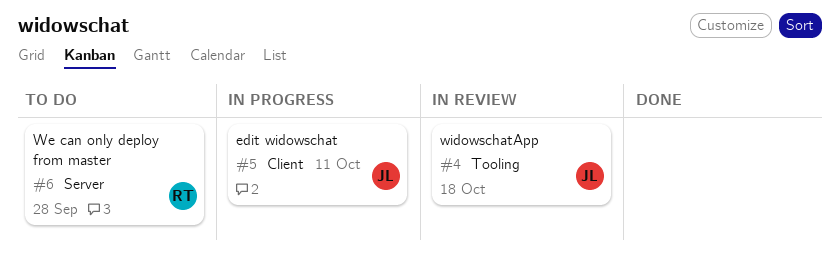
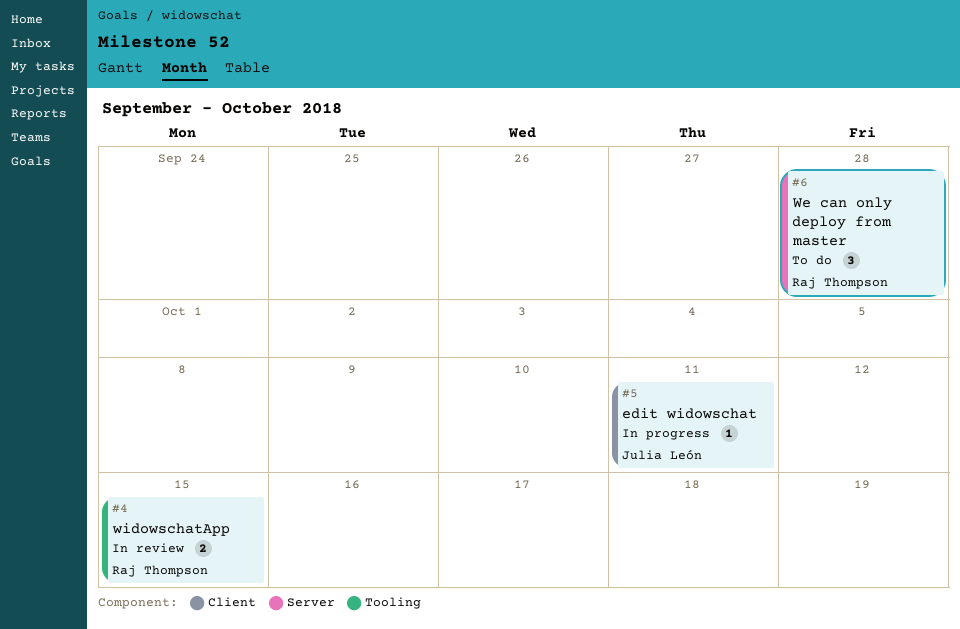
#4, owner: Julia León -> Raj Thompson
#4, due: Oct 18 -> Oct 15

